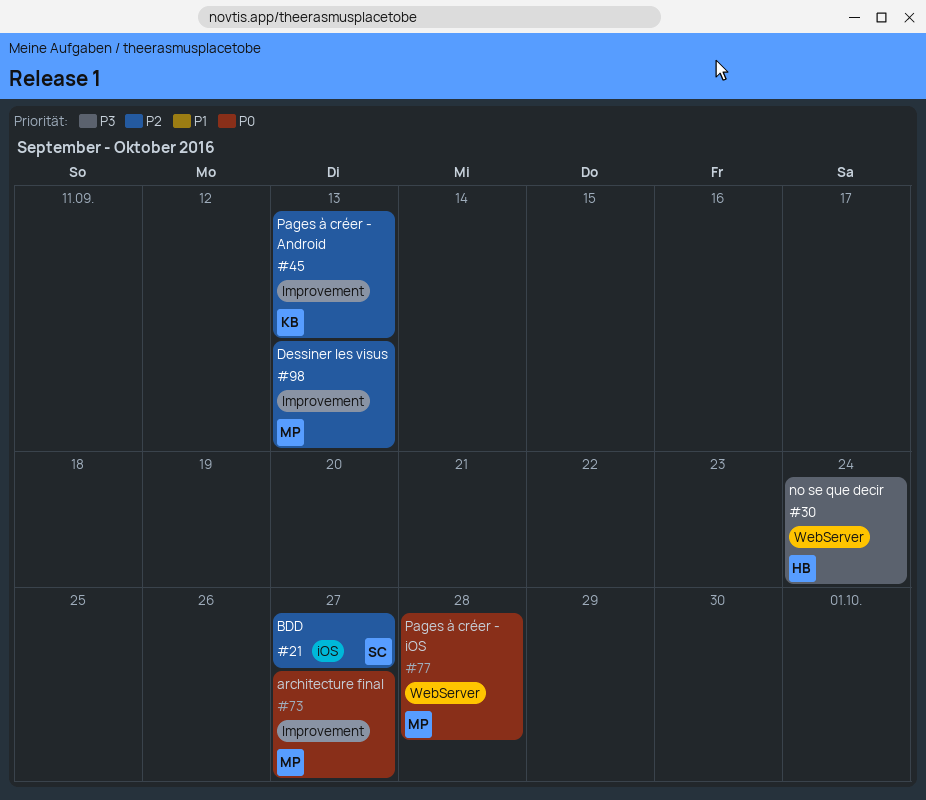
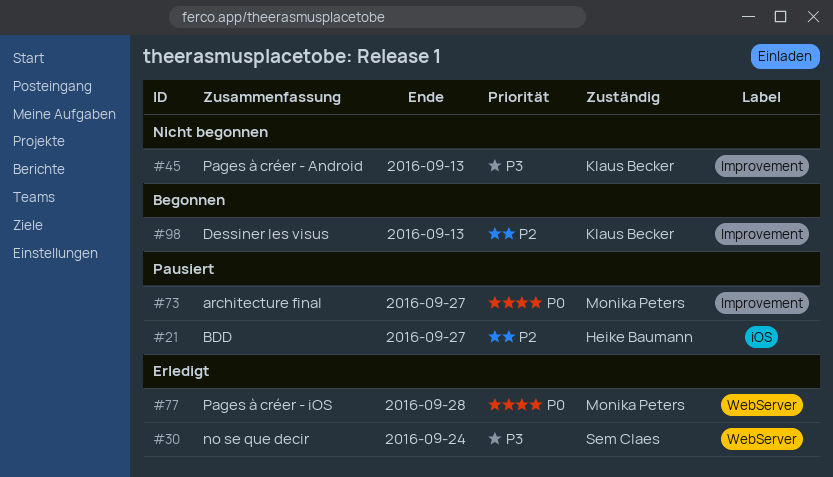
#21, owner: Sem Claes -> Heike Baumann
#30, owner: Heike Baumann -> Sem Claes
#45, priority: P2 -> P3
#98, owner: Monika Peters -> Klaus Becker

